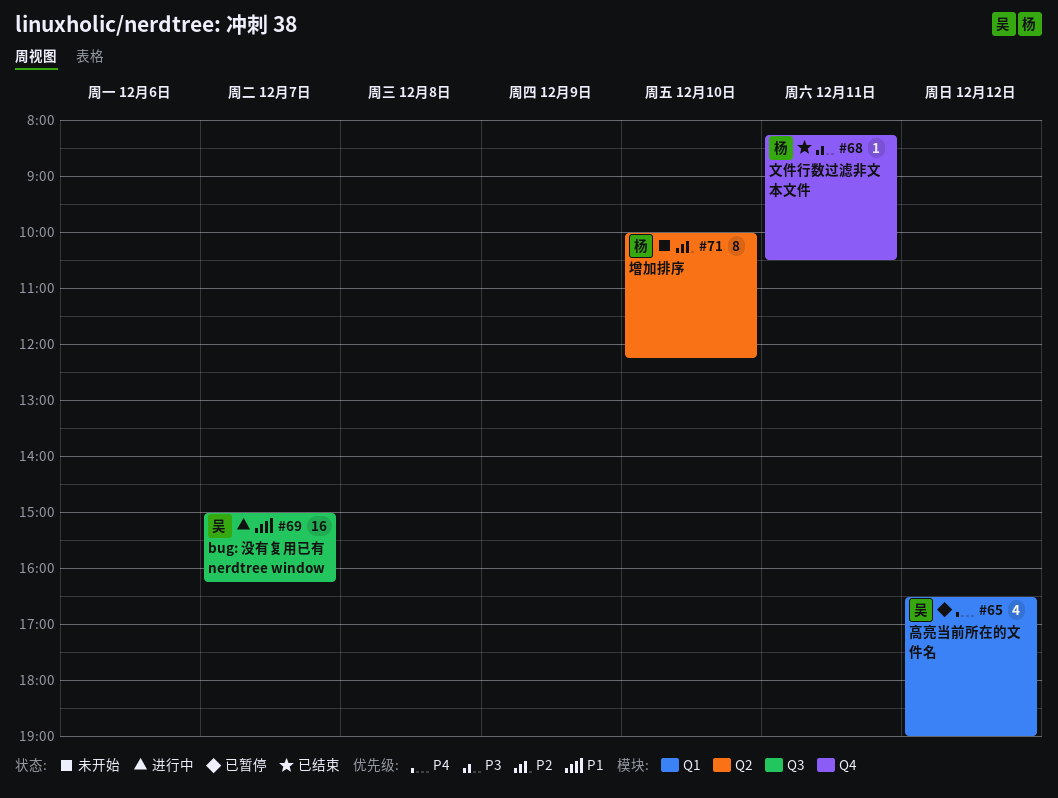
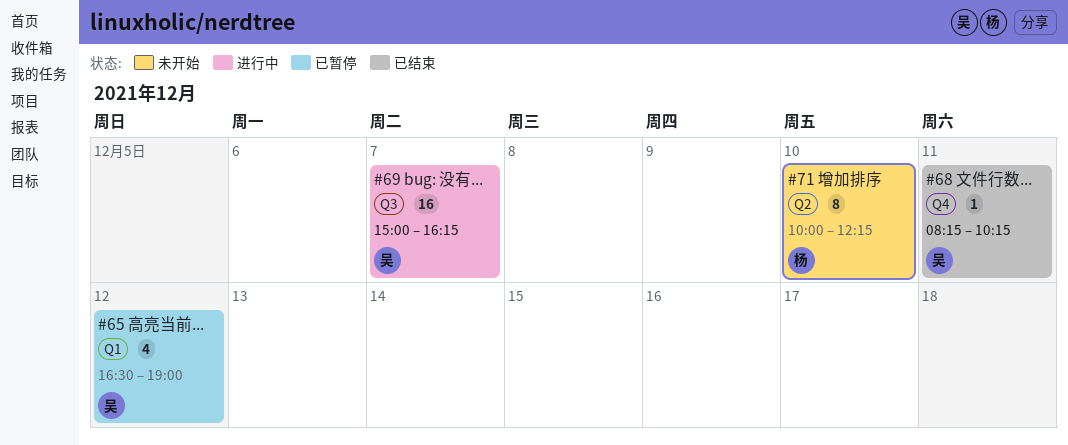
#68, owner: 杨 -> 吴
#68, ends: 10:30 -> 10:15

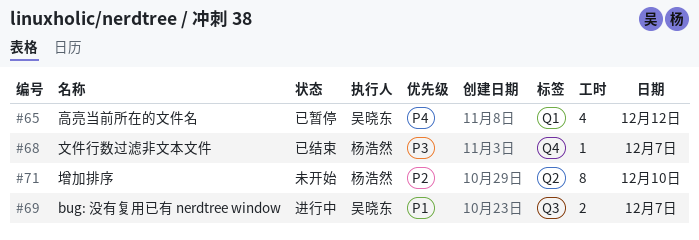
#68, owner: 吴晓东 -> 杨浩然
#68, day: Dec 11 -> Dec 7
#69, estimate: 16 -> 2

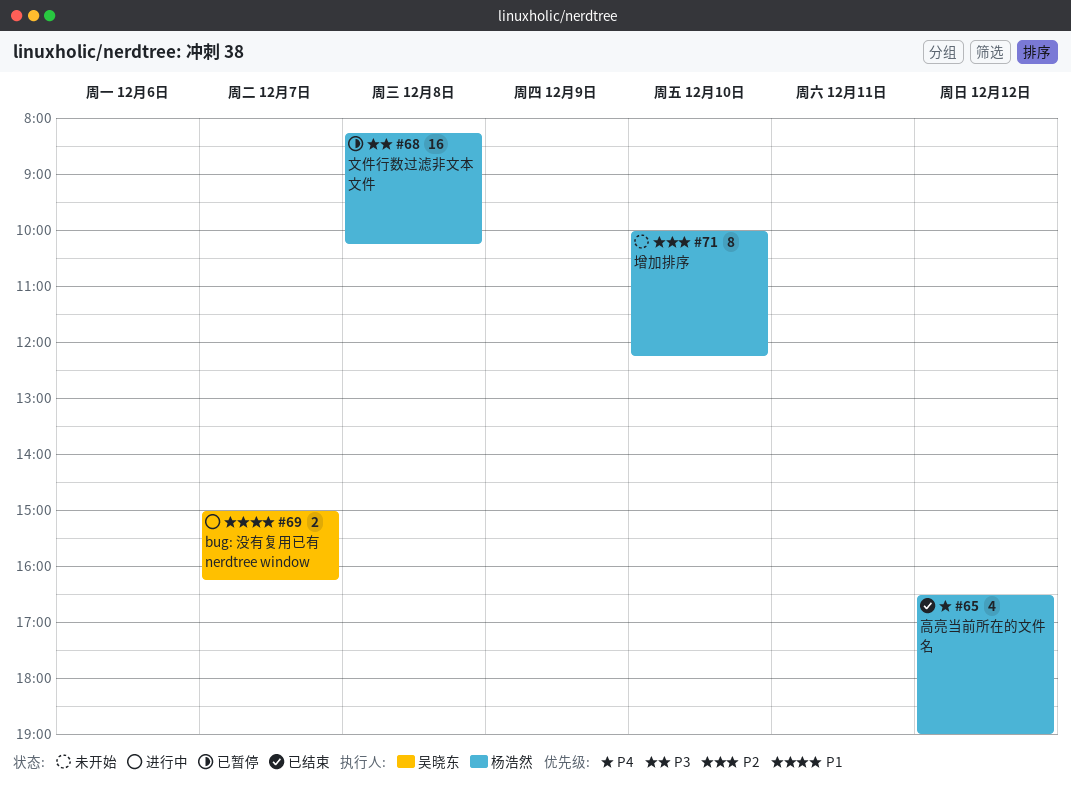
#65, status: 已暂停 -> 已结束
#65, owner: 吴晓东 -> 杨浩然
#68, status: 已结束 -> 已暂停
#68, estimate: 1 -> 16
#68, day: Dec 7 -> Dec 8

